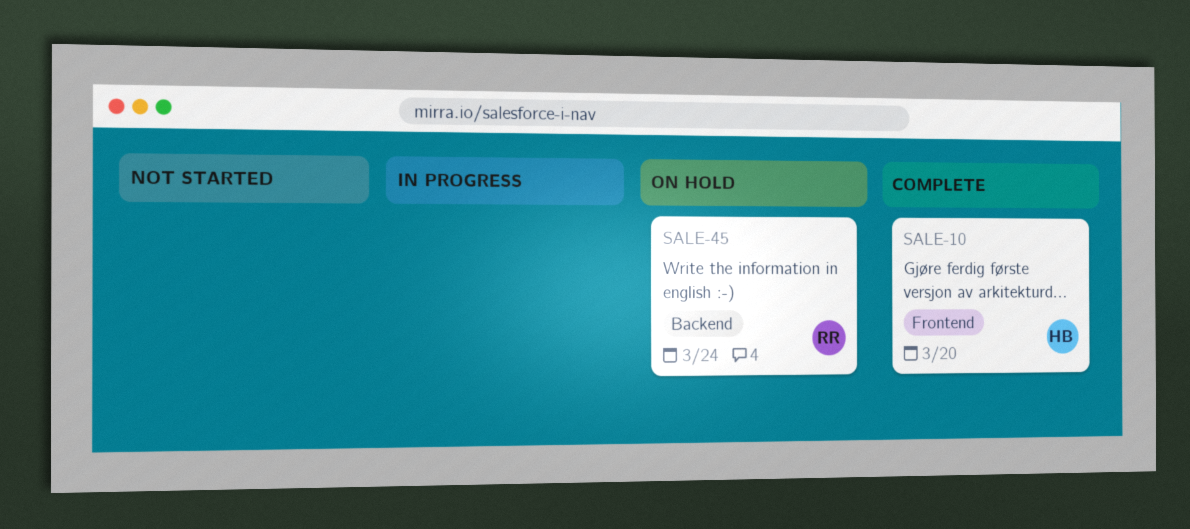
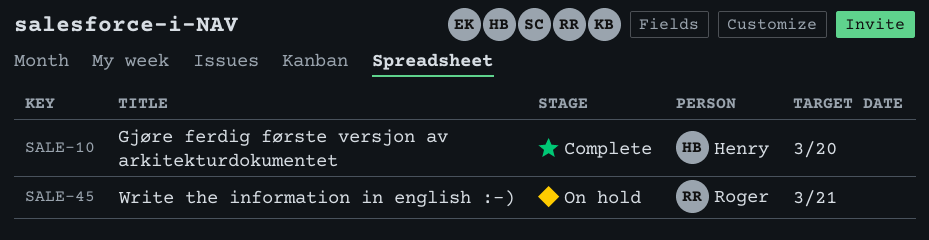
SALE-45, due: Mar 24 -> Mar 21

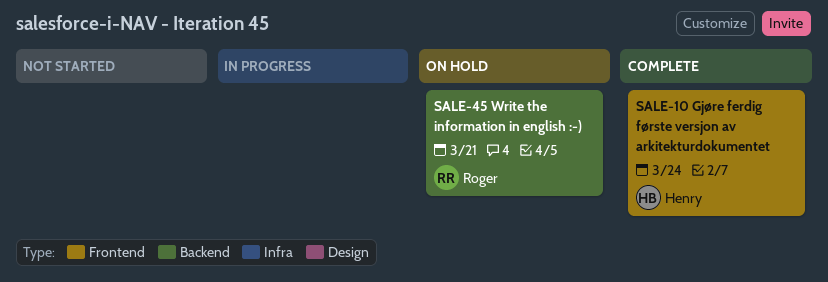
SALE-10, due: Mar 20 -> Mar 24

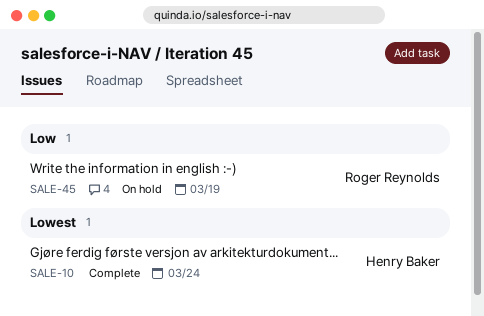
SALE-45, due: Mar 21 -> Mar 19

